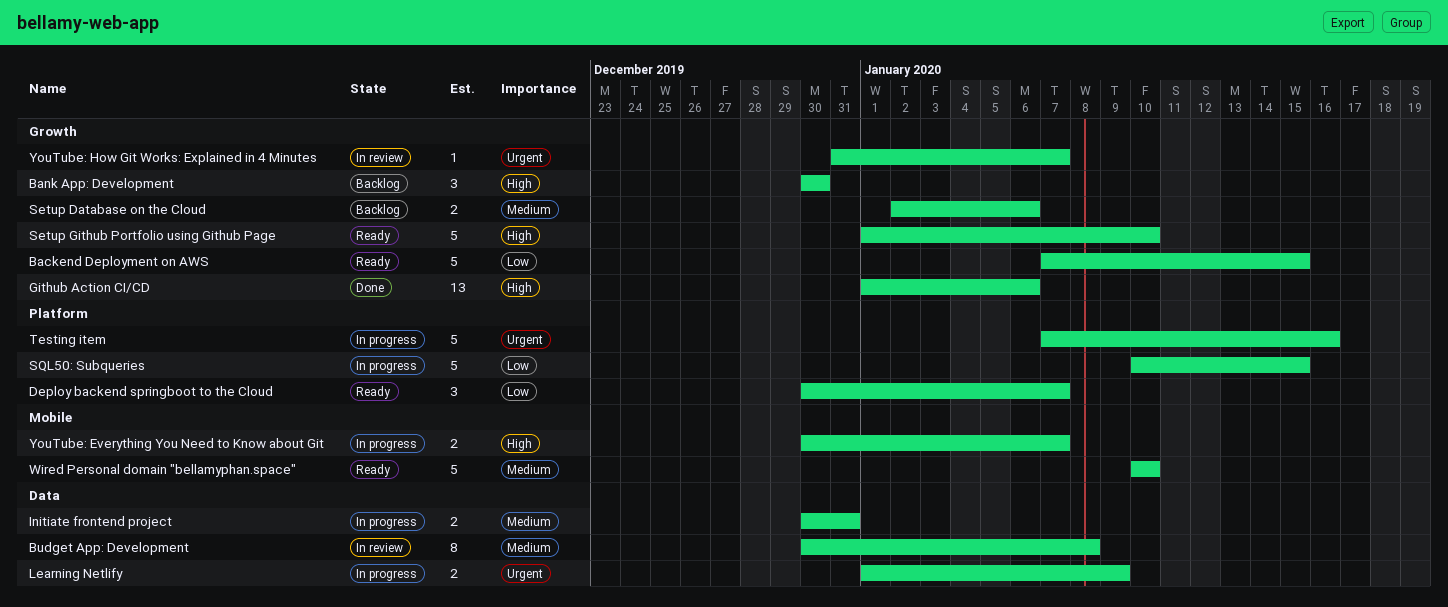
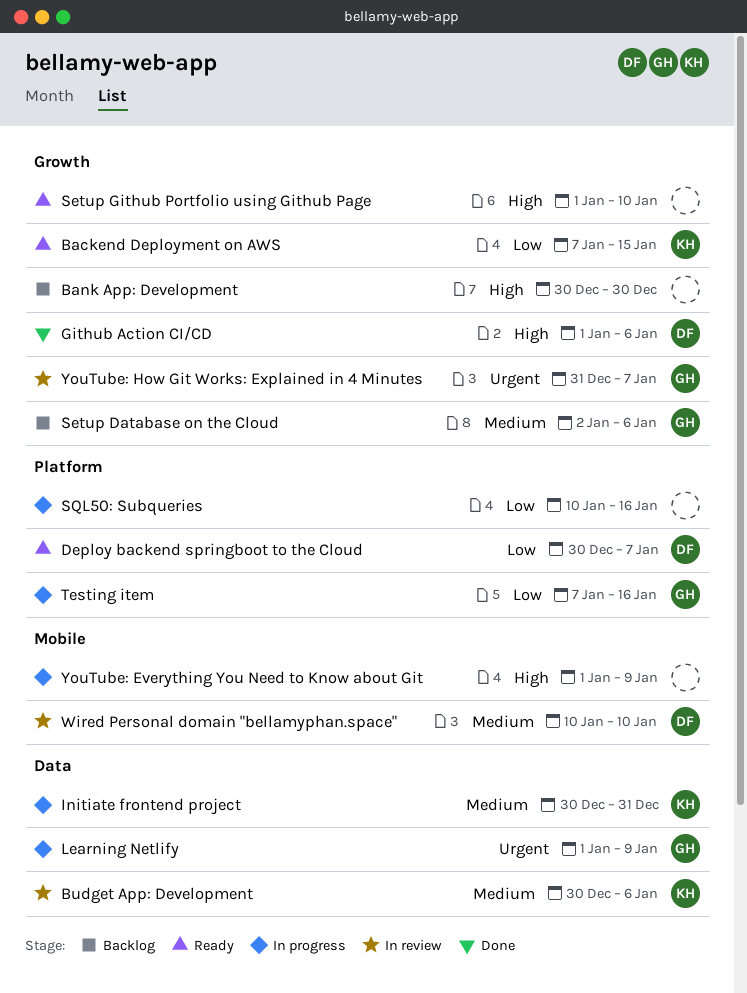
Budget App: Development, due: Jan 8 -> Jan 6
SQL50: Subqueries, due: Jan 15 -> Jan 16
Testing item, priority: Urgent -> Low
Wired Personal domain "bellamyphan.space", status: Ready -> In review
YouTube: Everything You Need to Know about Git, start: Dec 30 -> Jan 1
YouTube: Everything You Need to Know about Git, due: Jan 7 -> Jan 9

